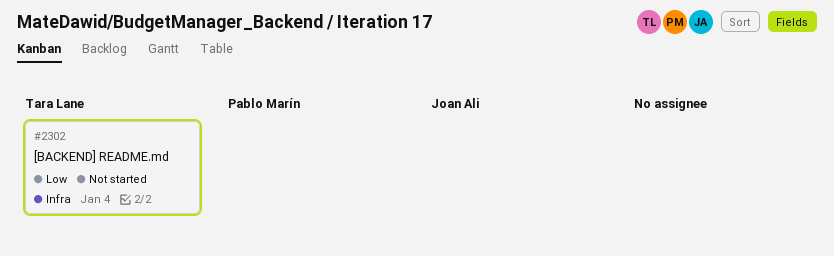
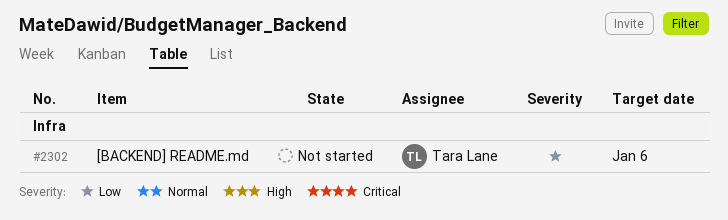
#2302, due: Jan 4 -> Jan 6

